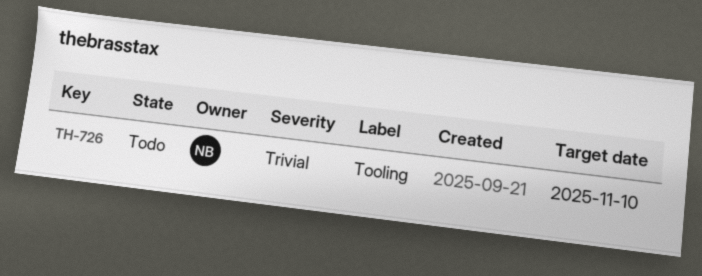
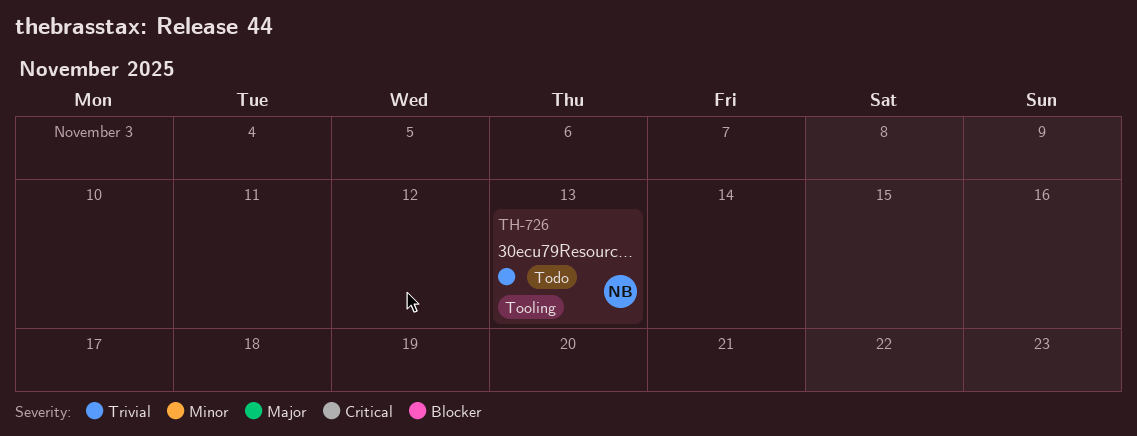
TH-726, due: Nov 10 -> Nov 13

